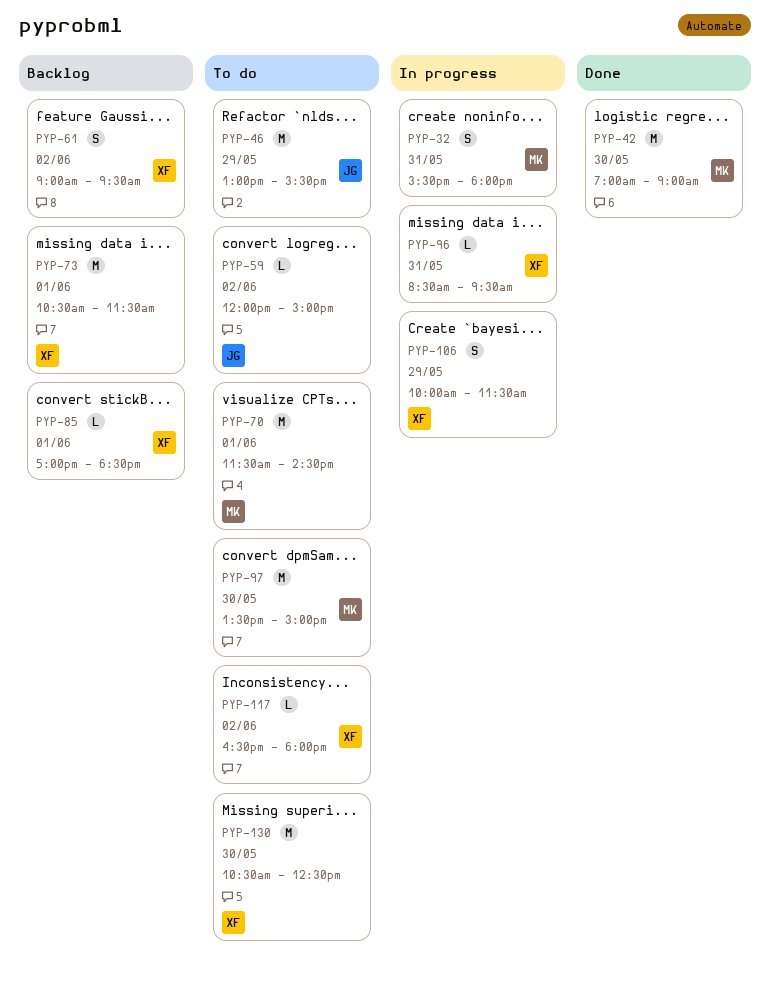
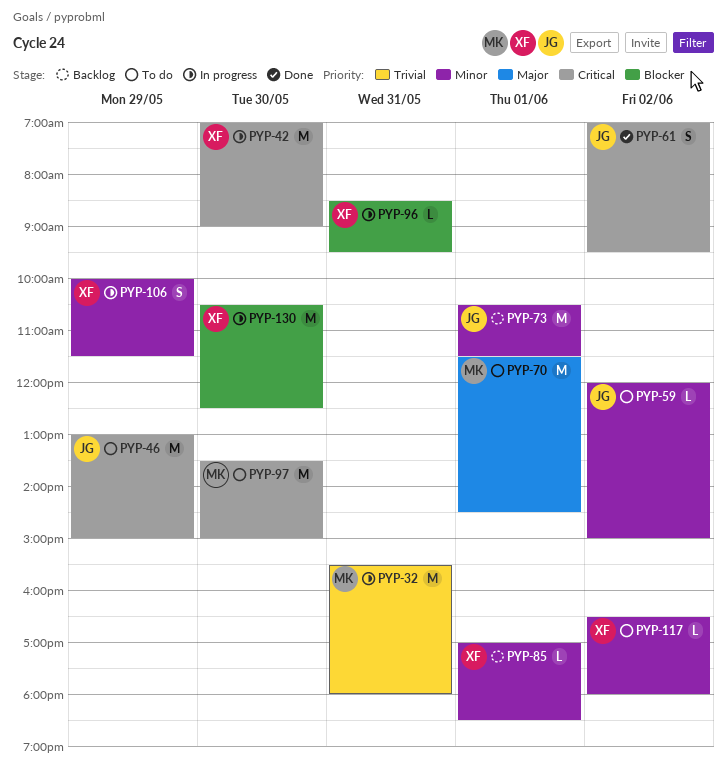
PYP-32, estimate: S -> M
PYP-42, status: Done -> In progress
PYP-42, owner: MK -> XF
PYP-46, ends: 15:30 -> 15:00
PYP-61, status: Backlog -> Done
PYP-61, owner: XF -> JG
PYP-61, begins: 09:00 -> 07:00
PYP-73, owner: XF -> JG
PYP-130, status: To do -> In progress

